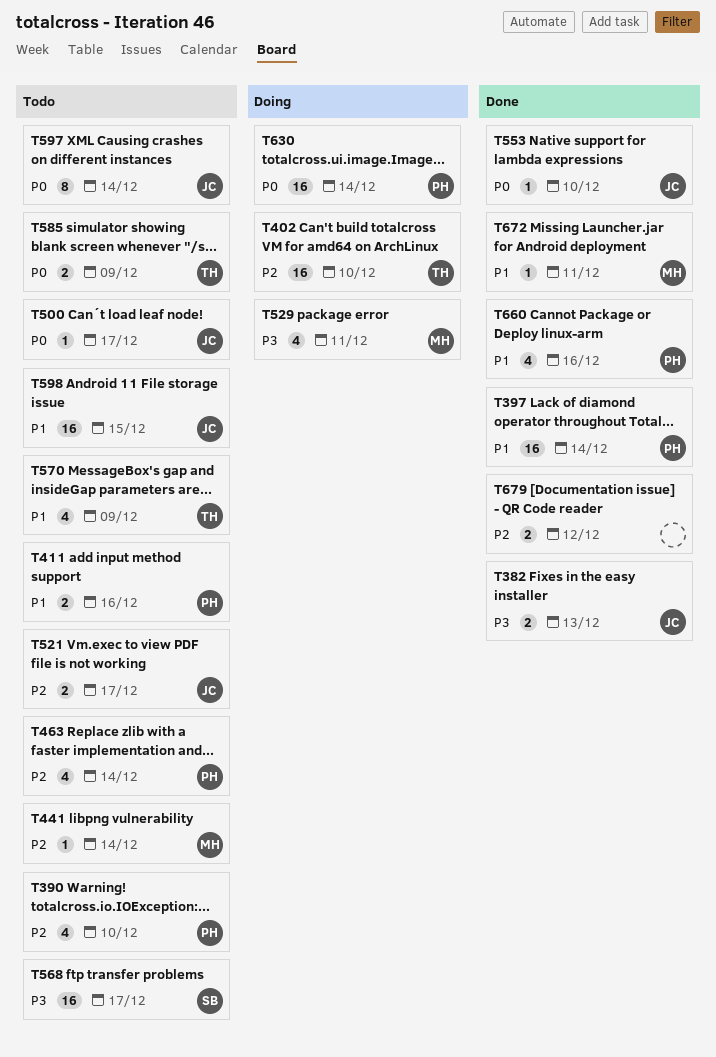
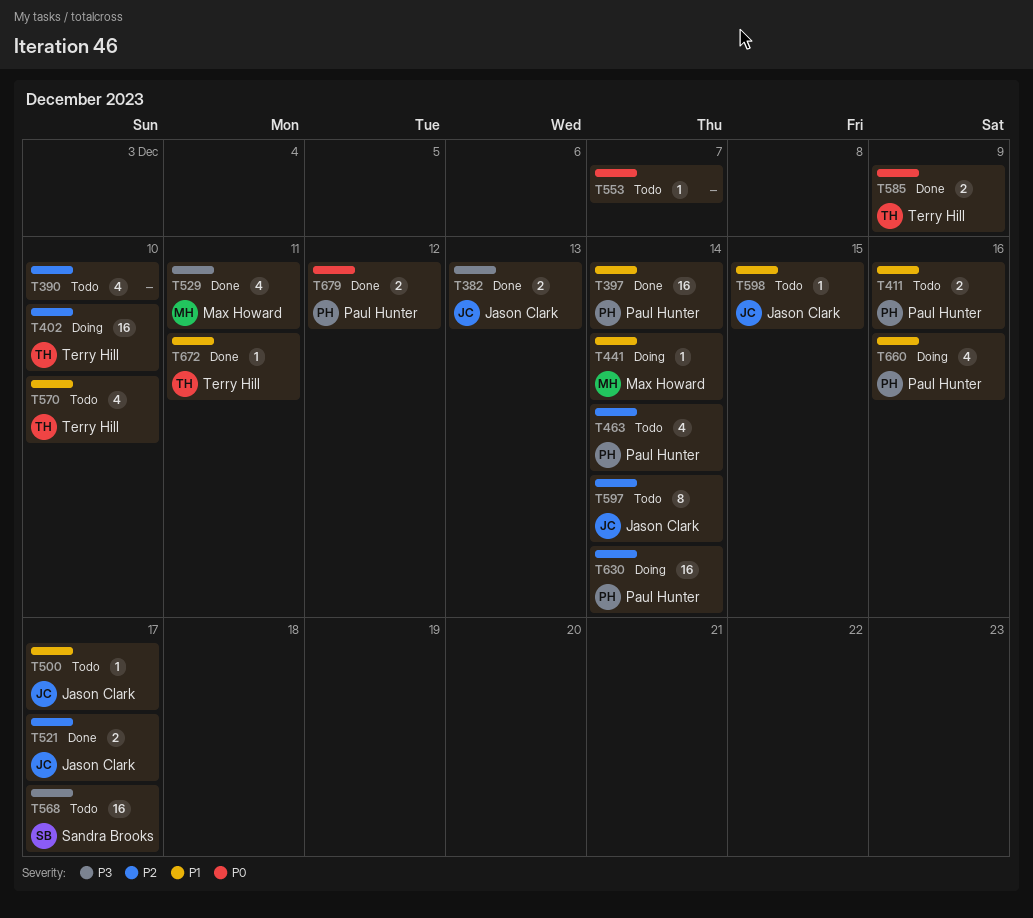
T390, owner: Paul Hunter -> none
T441, status: Todo -> Doing
T441, priority: P2 -> P1
T500, priority: P0 -> P1
T521, status: Todo -> Done
T529, status: Doing -> Done
T553, status: Done -> Todo
T553, owner: Jason Clark -> none
T553, due: Dec 10 -> Dec 7
T570, due: Dec 9 -> Dec 10
T585, status: Todo -> Done
T597, priority: P0 -> P2
T598, estimate: 16 -> 1
T630, priority: P0 -> P2
T660, status: Done -> Doing
T672, owner: Max Howard -> Terry Hill
T679, owner: none -> Paul Hunter
T679, priority: P2 -> P0

